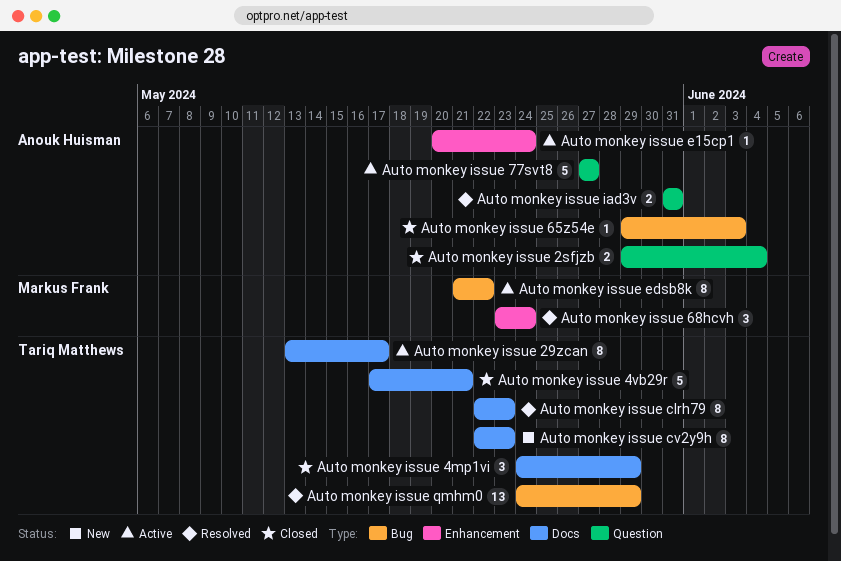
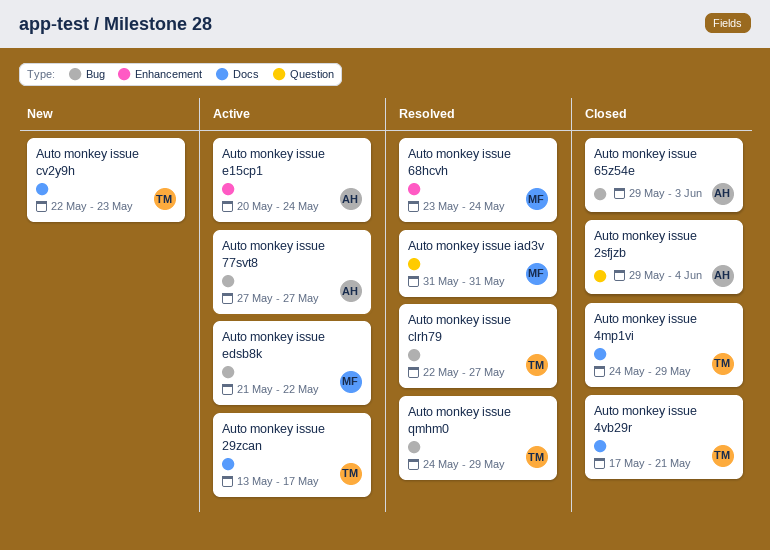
Auto monkey issue 77svt8, label: Question -> Bug
Auto monkey issue clrh79, label: Docs -> Bug
Auto monkey issue clrh79, due: May 23 -> May 27
Auto monkey issue iad3v, owner: Anouk Huisman -> Markus Frank

